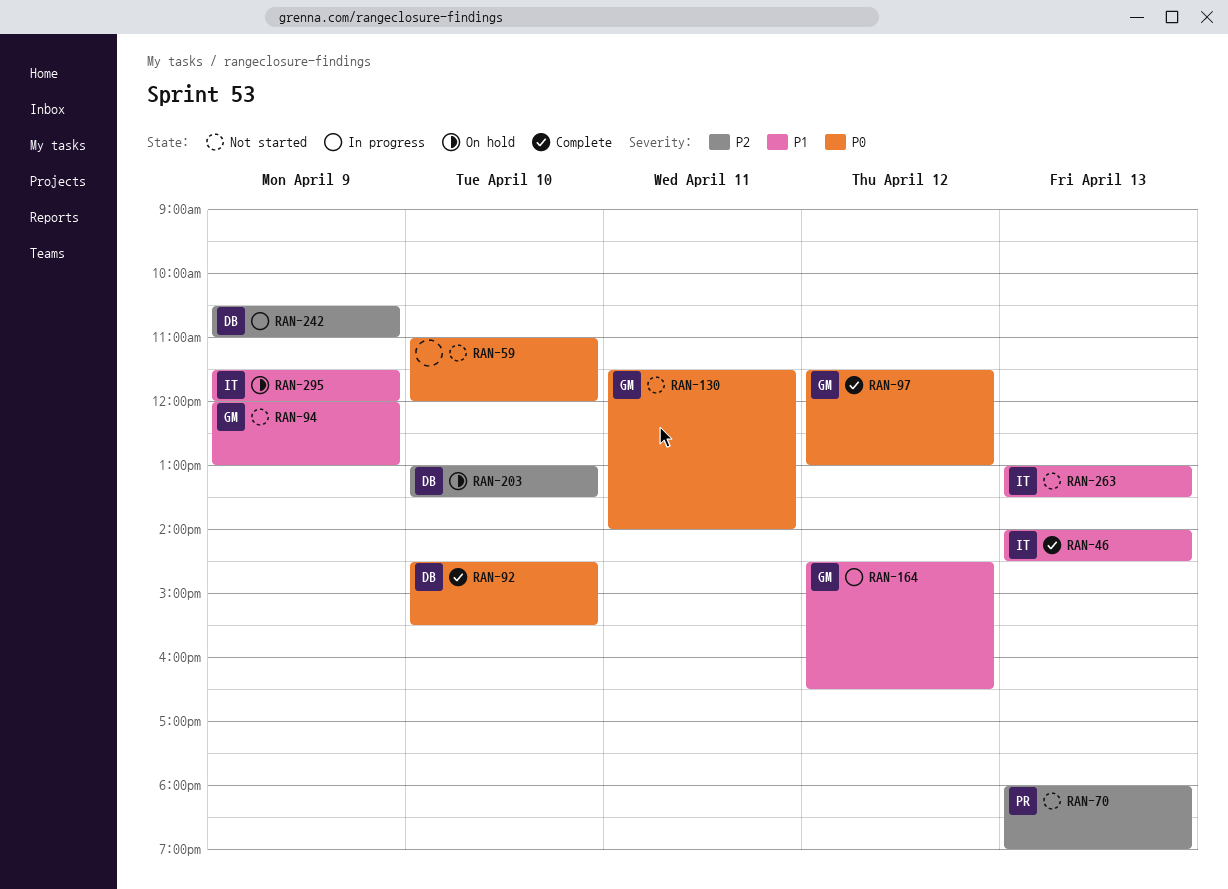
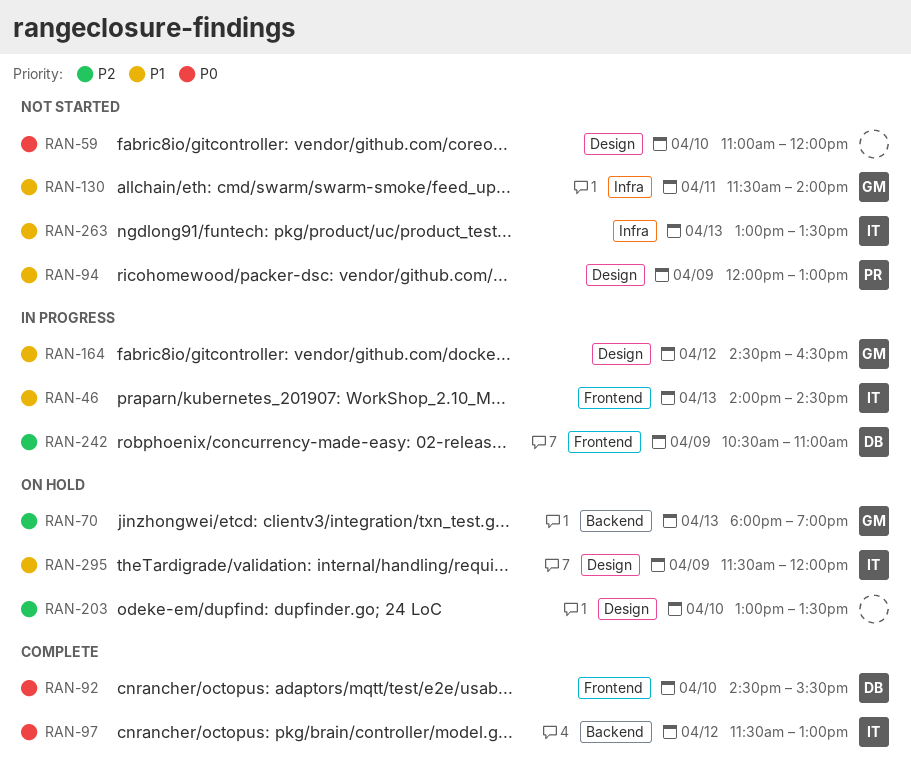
RAN-46, status: Complete -> In progress
RAN-70, status: Not started -> On hold
RAN-70, owner: PR -> GM
RAN-94, owner: GM -> PR
RAN-97, owner: GM -> IT
RAN-130, priority: P0 -> P1
RAN-203, owner: DB -> none

